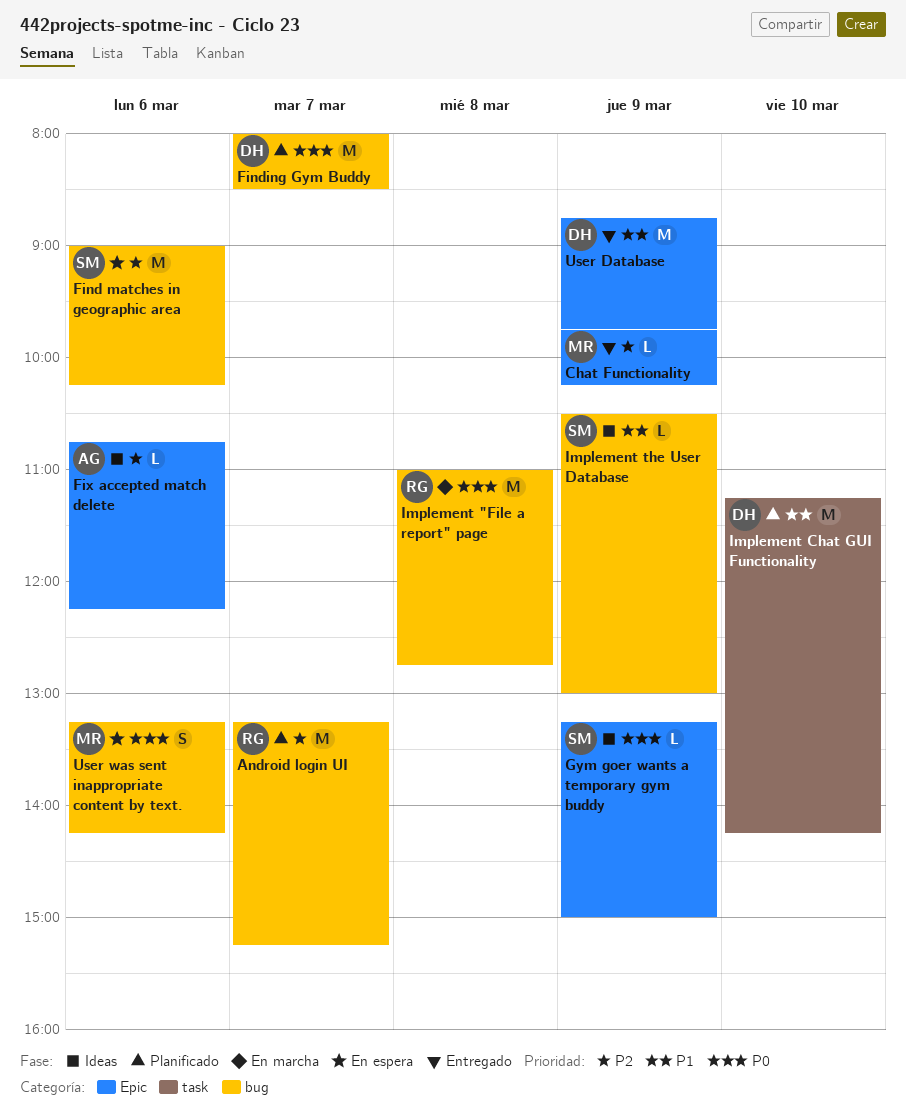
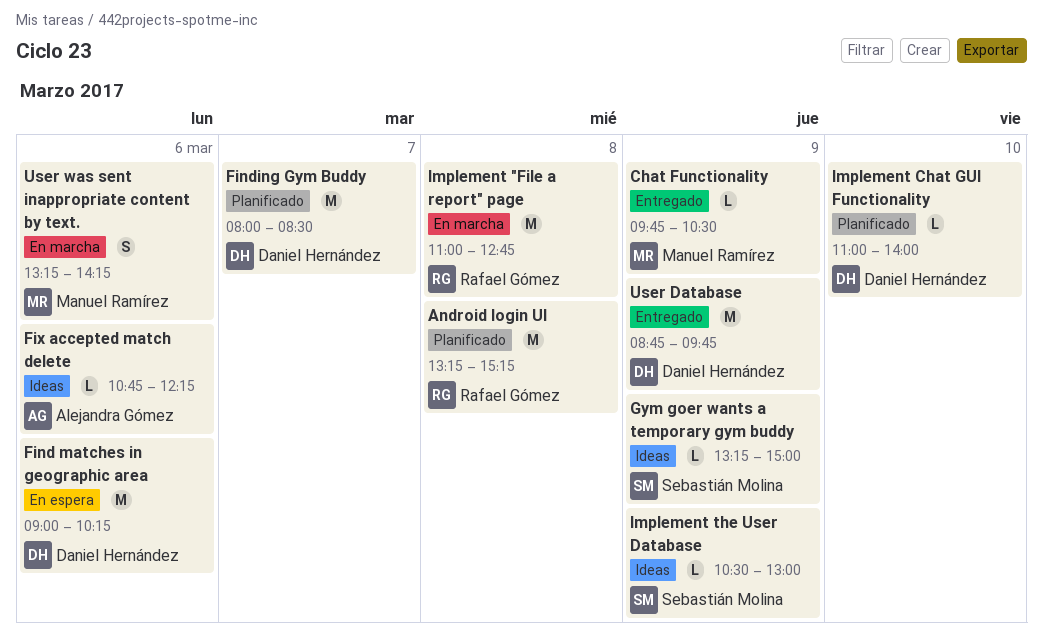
Android login UI, day: Mar 7 -> Mar 8
Chat Functionality, ends: 10:15 -> 10:30
Find matches in geographic area, owner: Sebastián Molina -> Daniel Hernández
Implement Chat GUI Functionality, estimate: M -> L
Implement Chat GUI Functionality, begins: 11:15 -> 11:00
Implement Chat GUI Functionality, ends: 14:15 -> 14:00
User was sent inappropriate content by text., status: En espera -> En marcha

